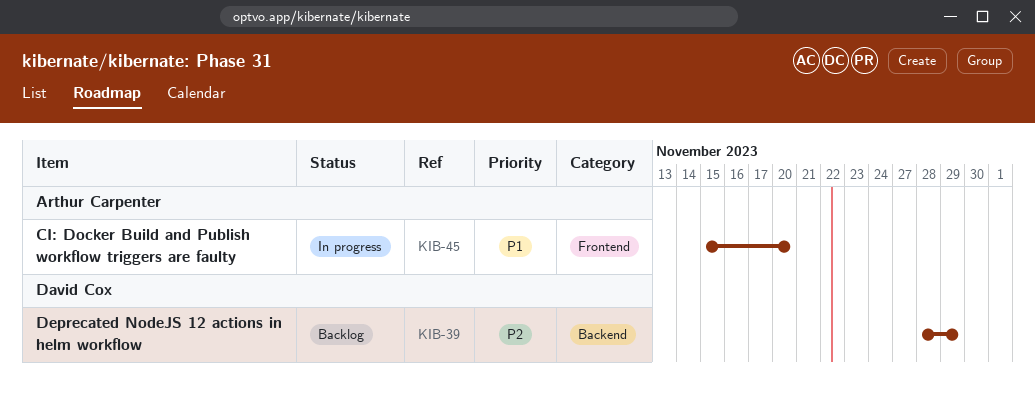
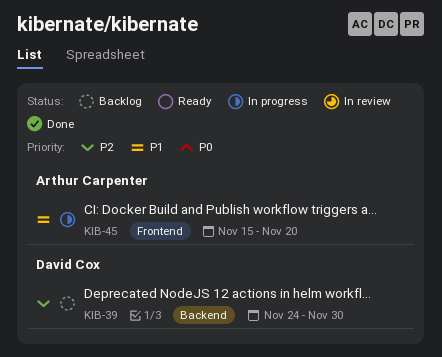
KIB-39, start: Nov 28 -> Nov 24
KIB-39, due: Nov 29 -> Nov 30

